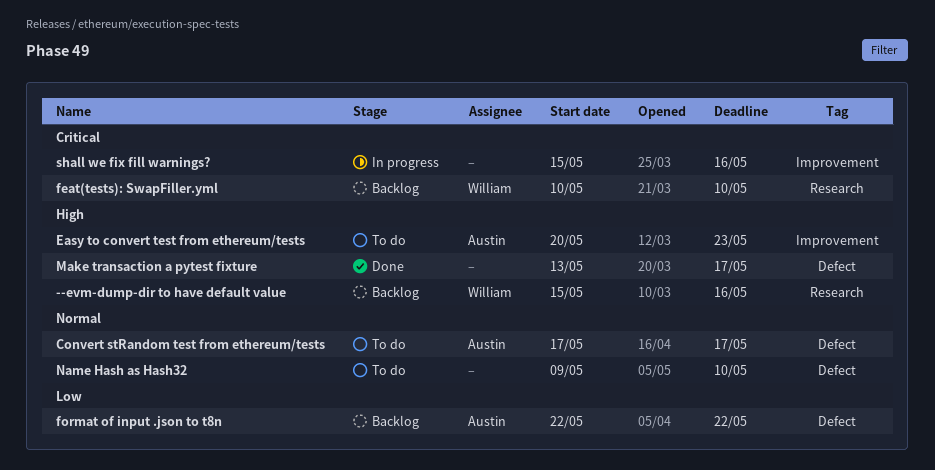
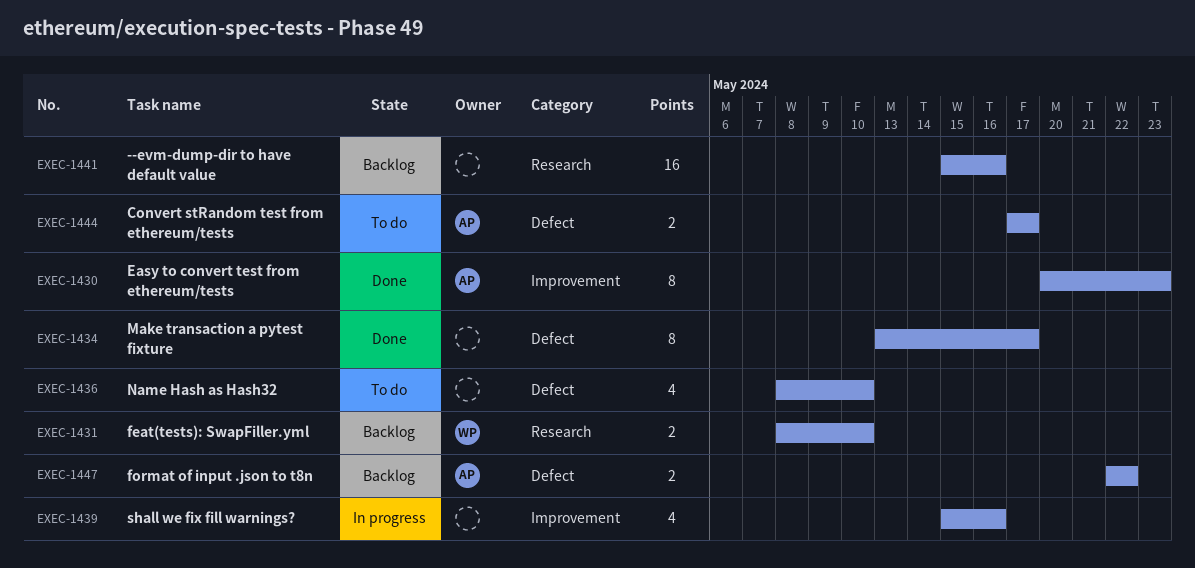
--evm-dump-dir to have default value, owner: William -> none
Easy to convert test from ethereum/tests, status: To do -> Done
feat(tests): SwapFiller.yml, start: May 10 -> May 8
Name Hash as Hash32, start: May 9 -> May 8

